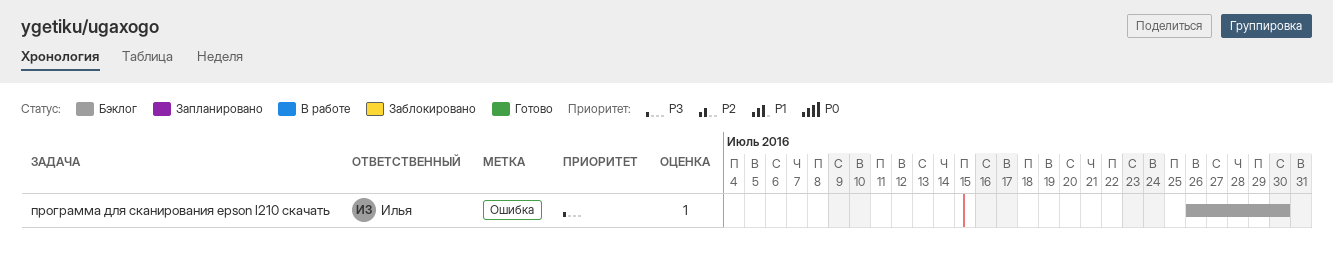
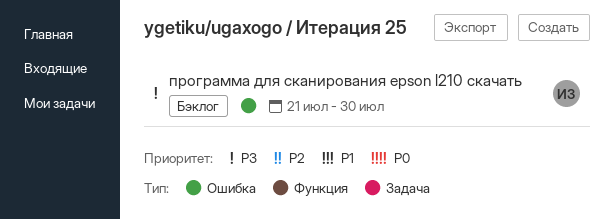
программа для сканирования epson l210 скачать, start: Jul 26 -> Jul 21

